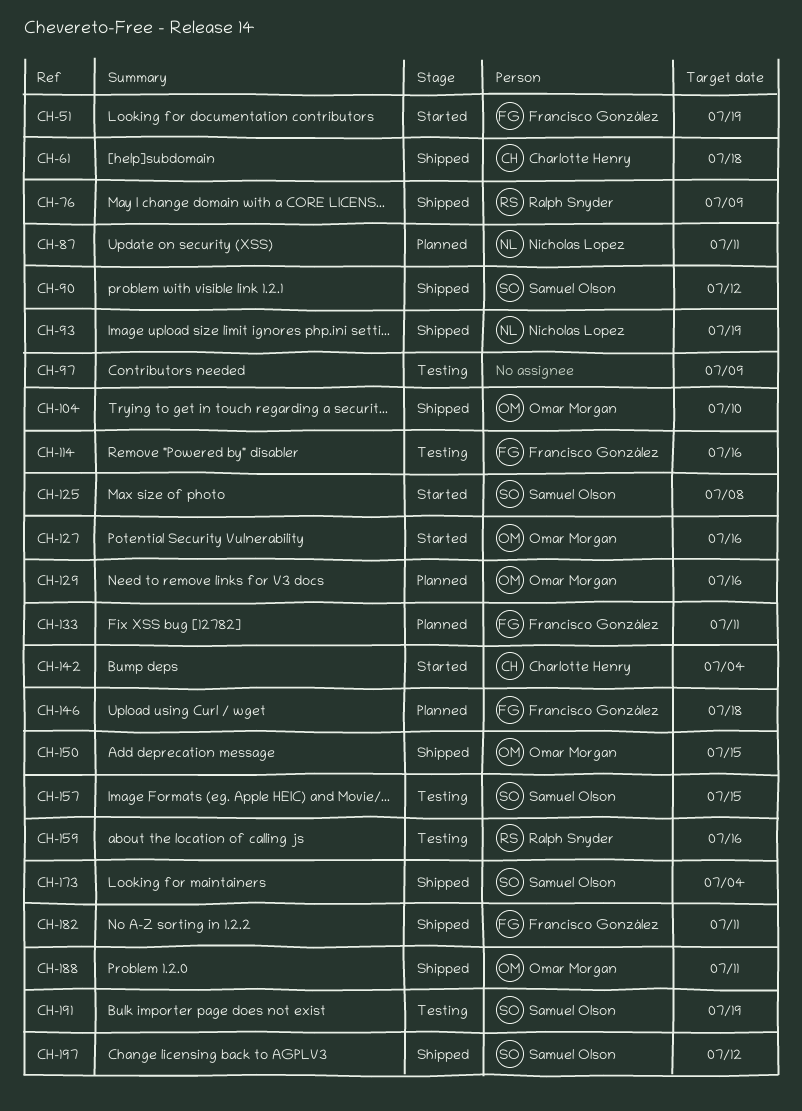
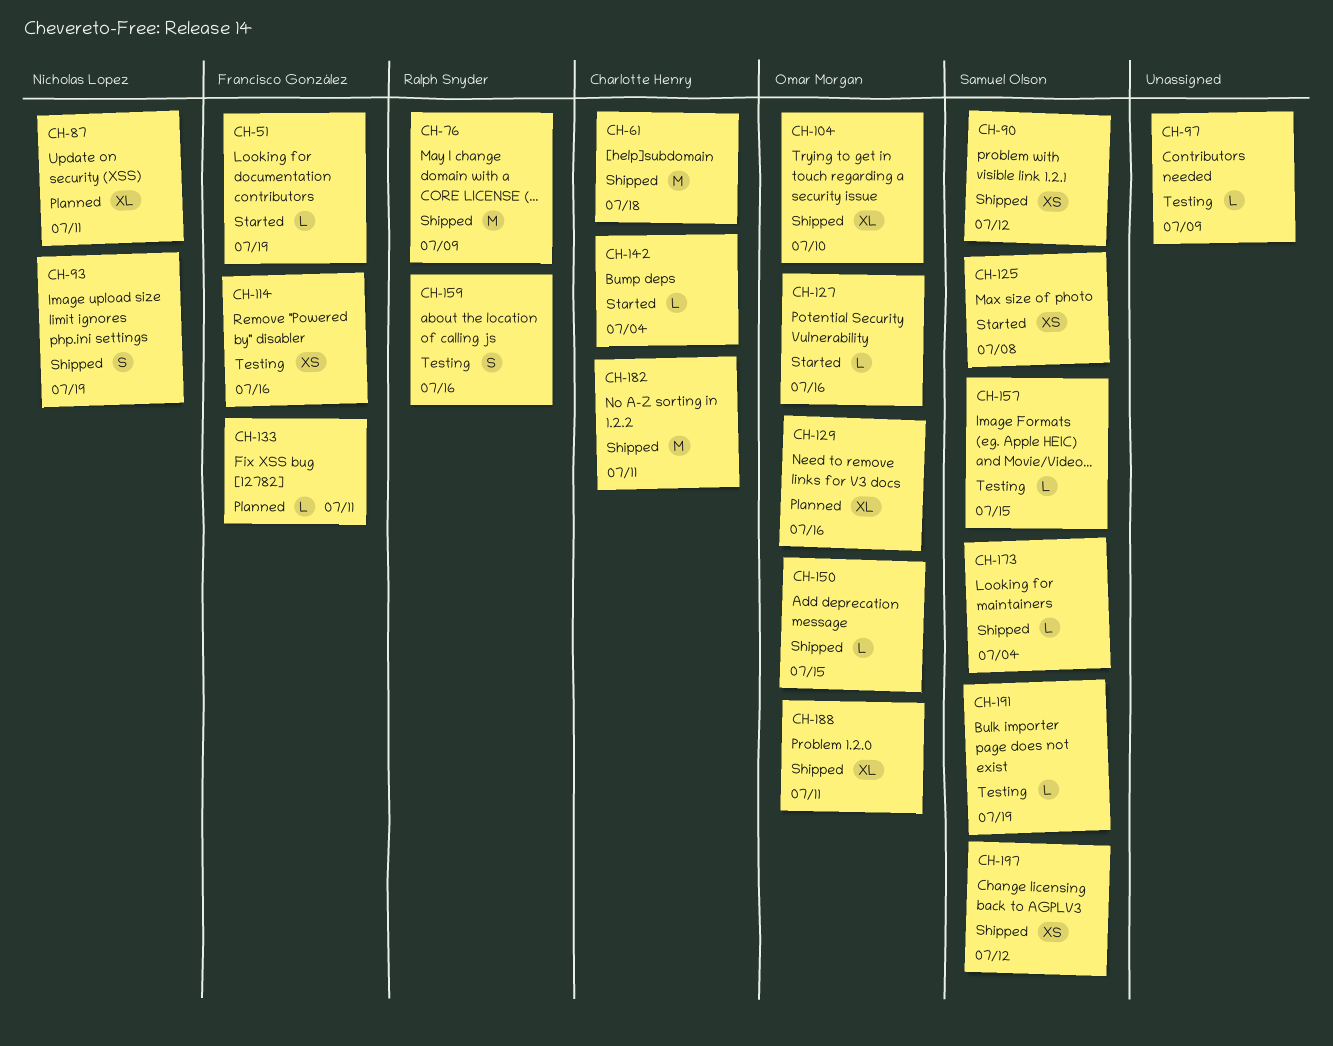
CH-146: present -> none
CH-182, owner: Francisco González -> Charlotte Henry

